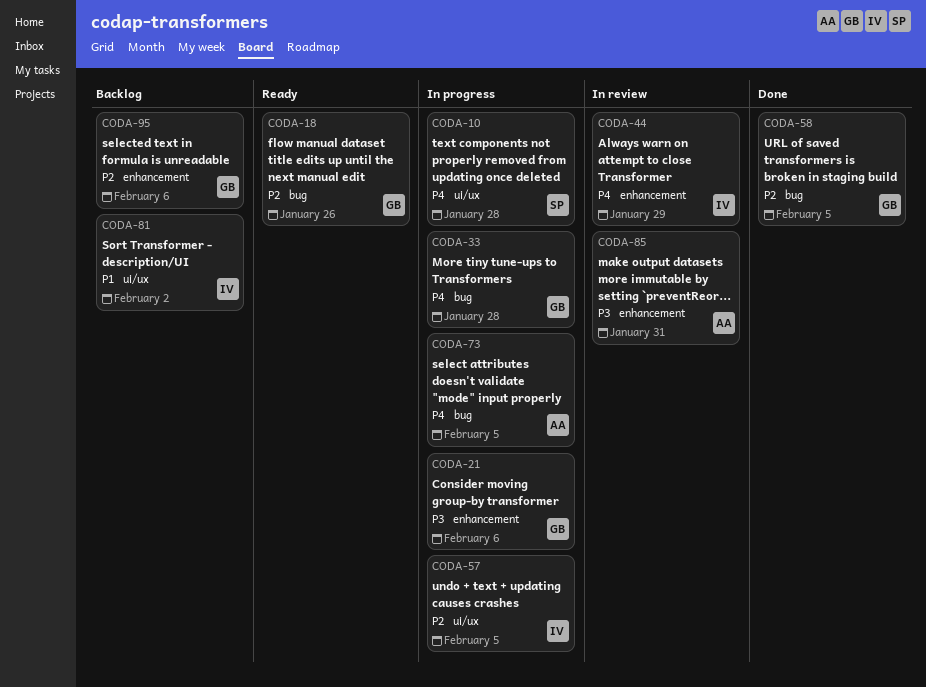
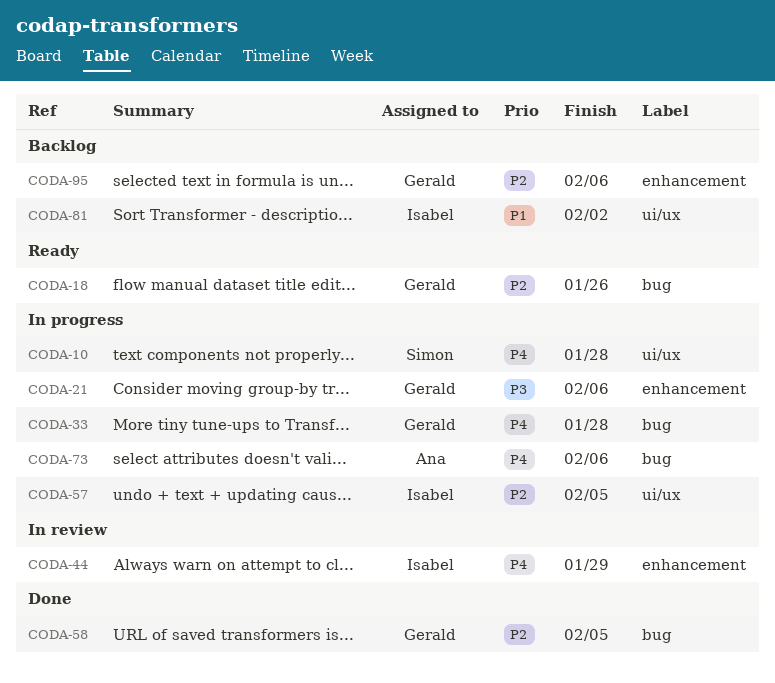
CODA-73, due: Feb 5 -> Feb 6
CODA-85: present -> none

